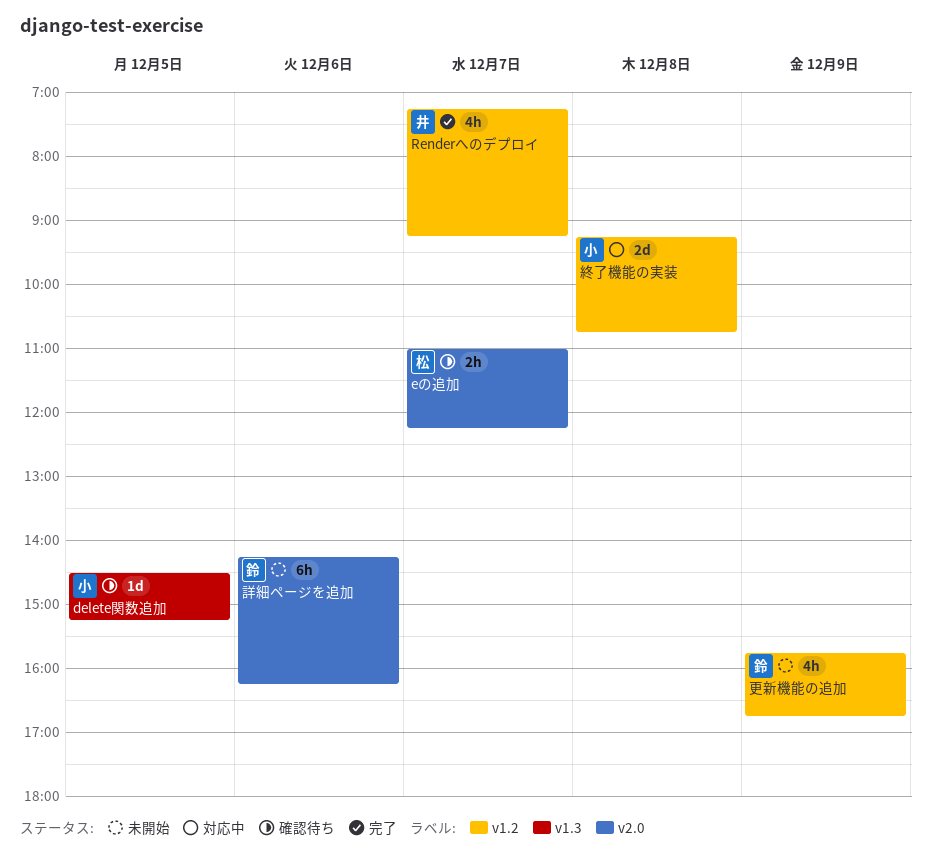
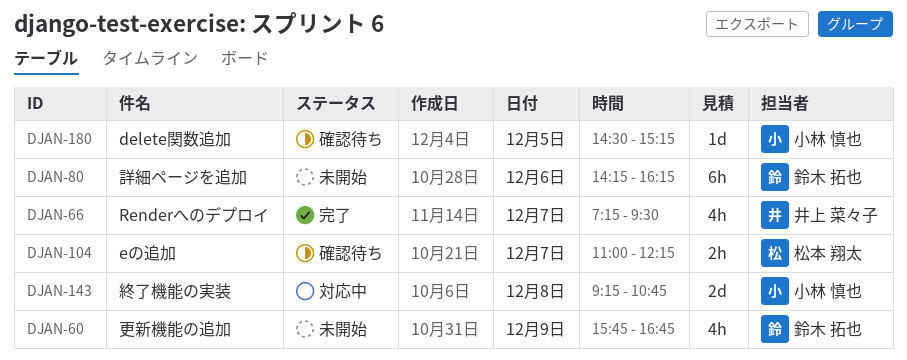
Renderへのデプロイ, ends: 09:15 -> 09:30

